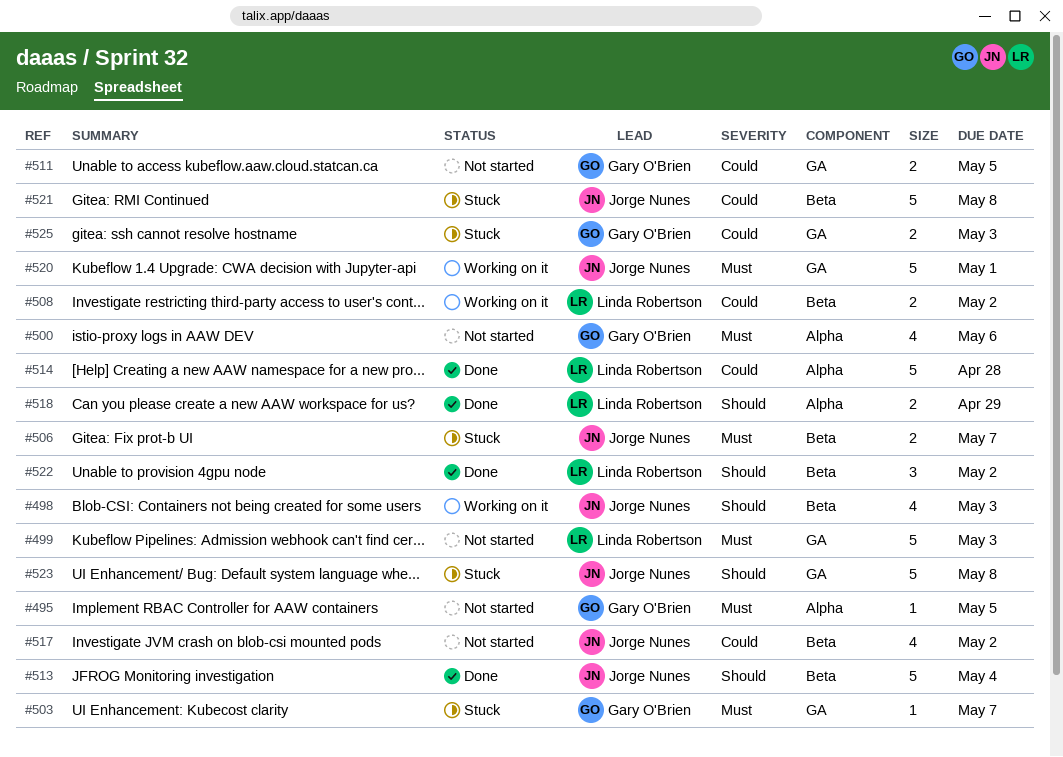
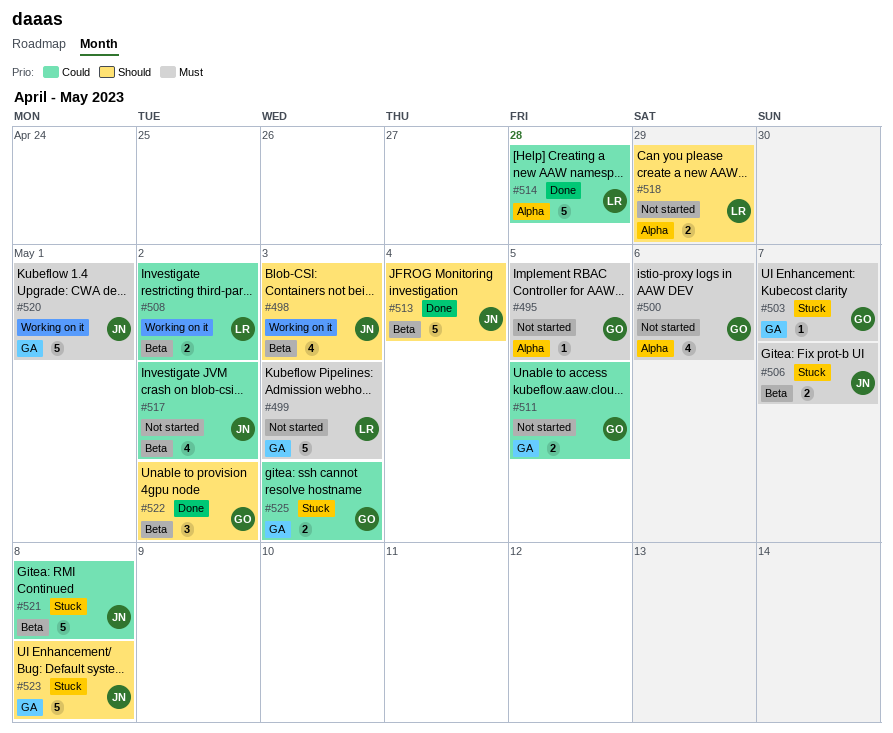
#518, status: Done -> Not started
#522, owner: Linda Robertson -> Gary O'Brien

